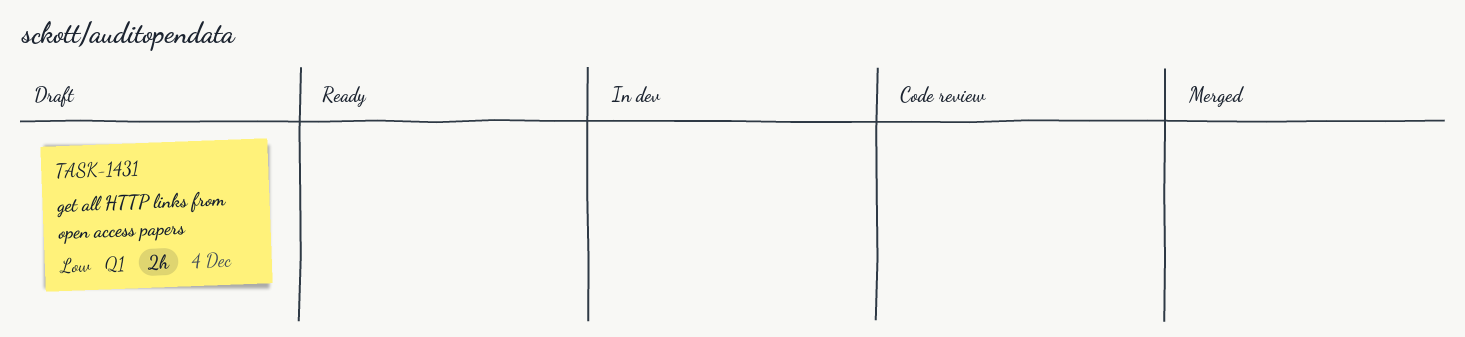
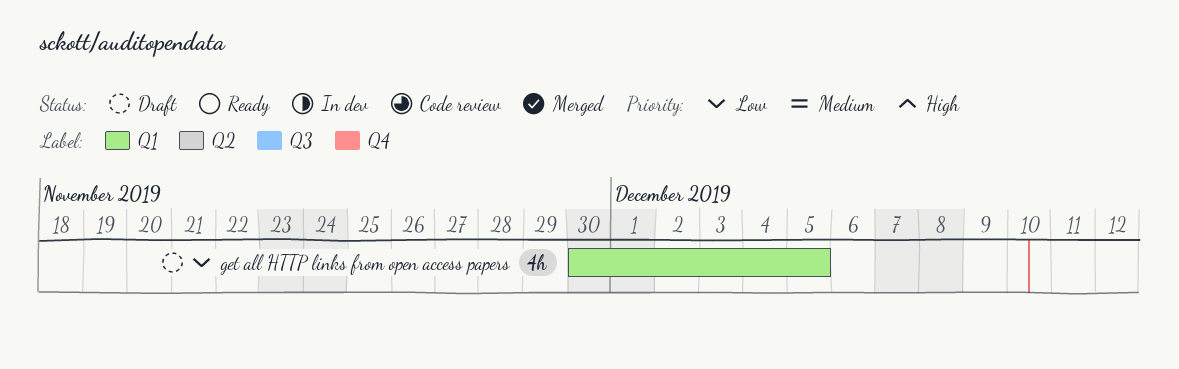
get all HTTP links from open access papers, estimate: 2h -> 4h
get all HTTP links from open access papers, due: Dec 4 -> Dec 5

